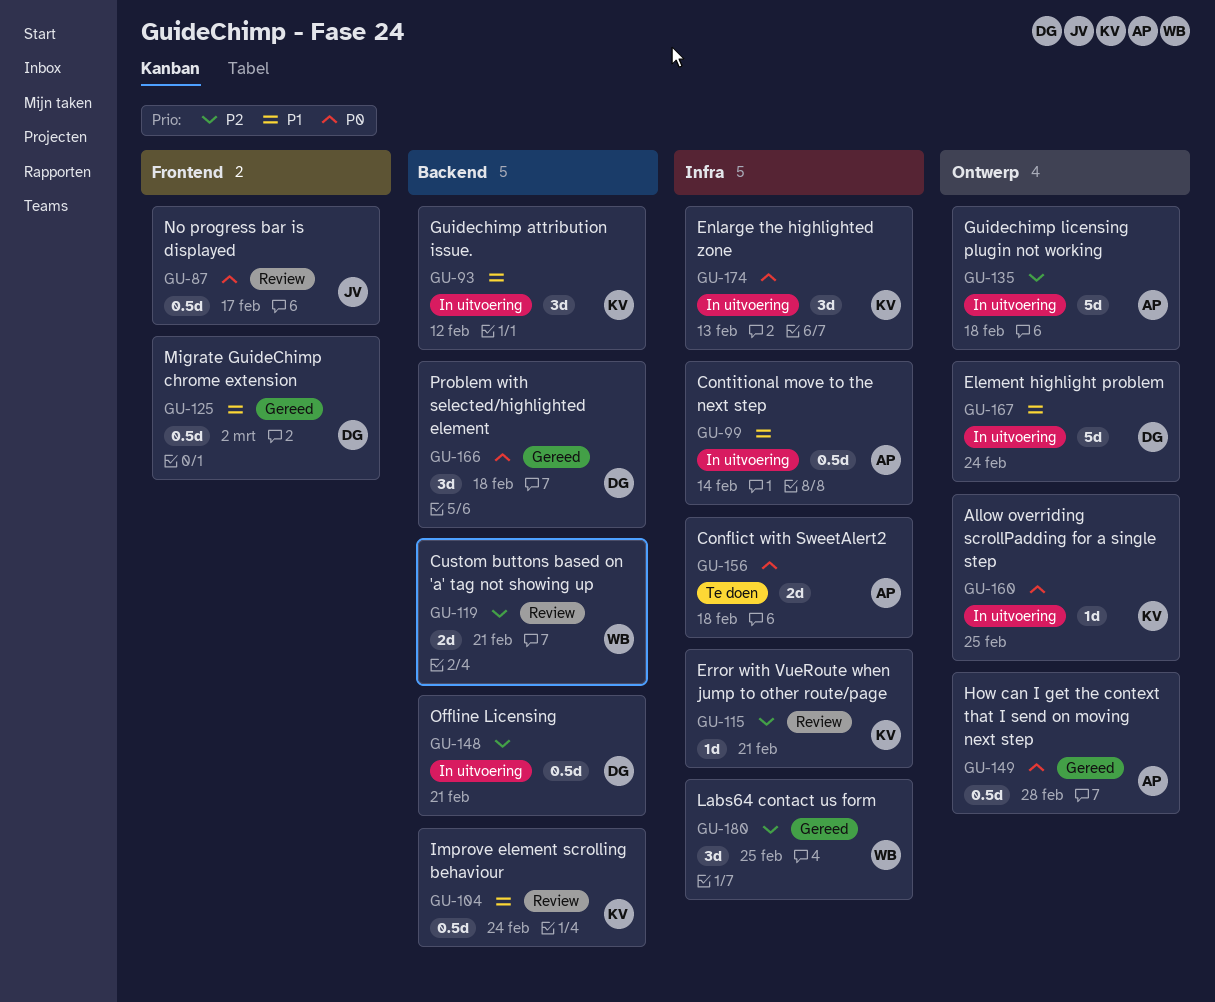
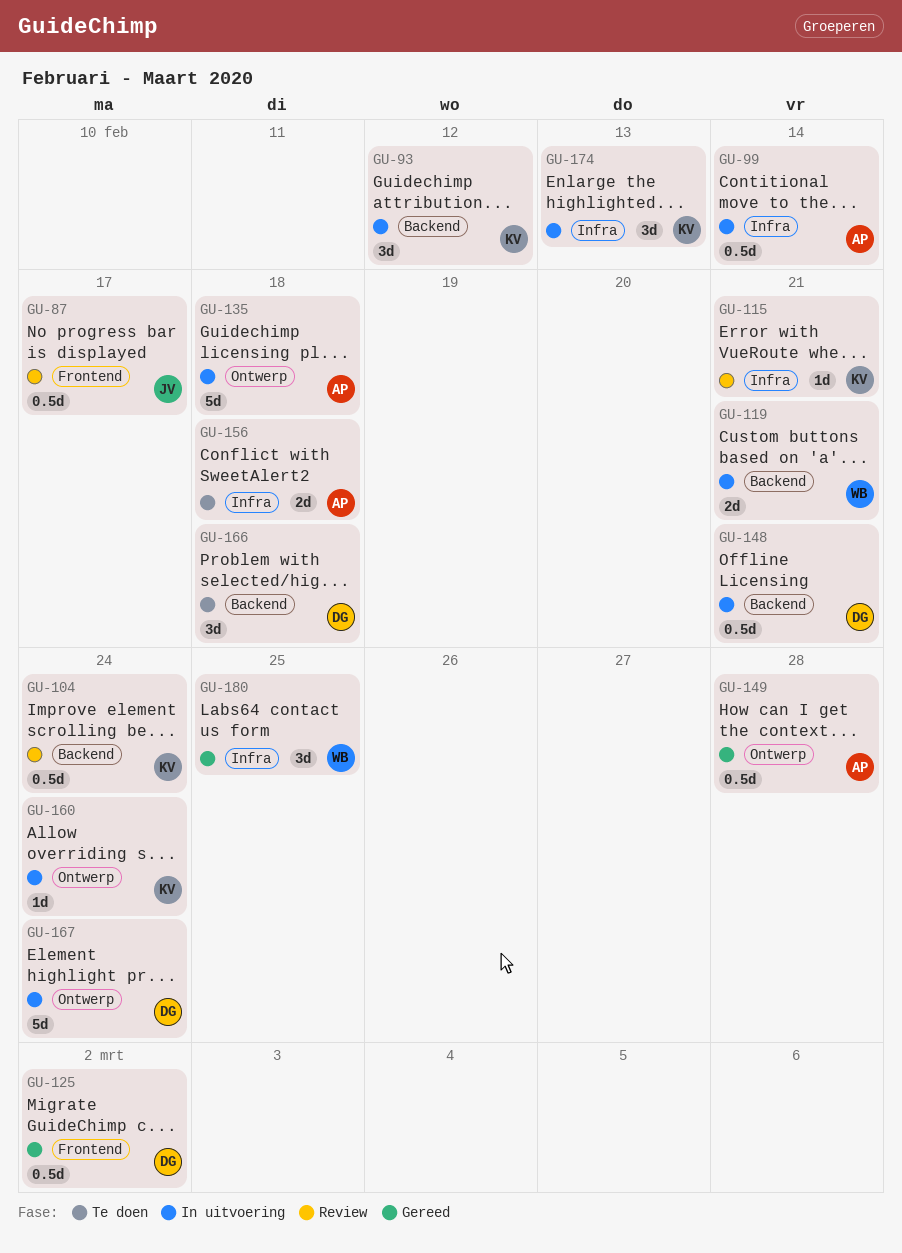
GU-119, status: Review -> In uitvoering
GU-160, due: Feb 25 -> Feb 24
GU-166, status: Gereed -> Te doen

